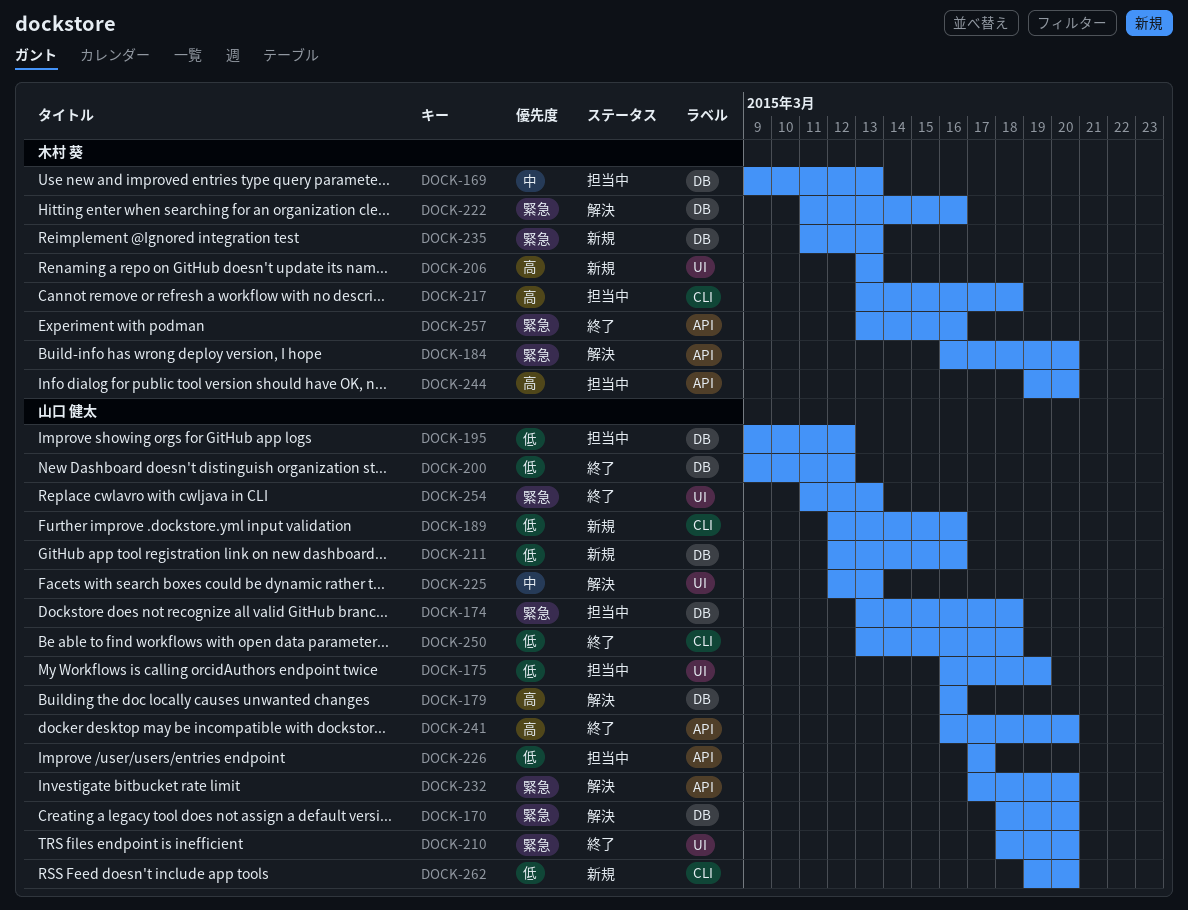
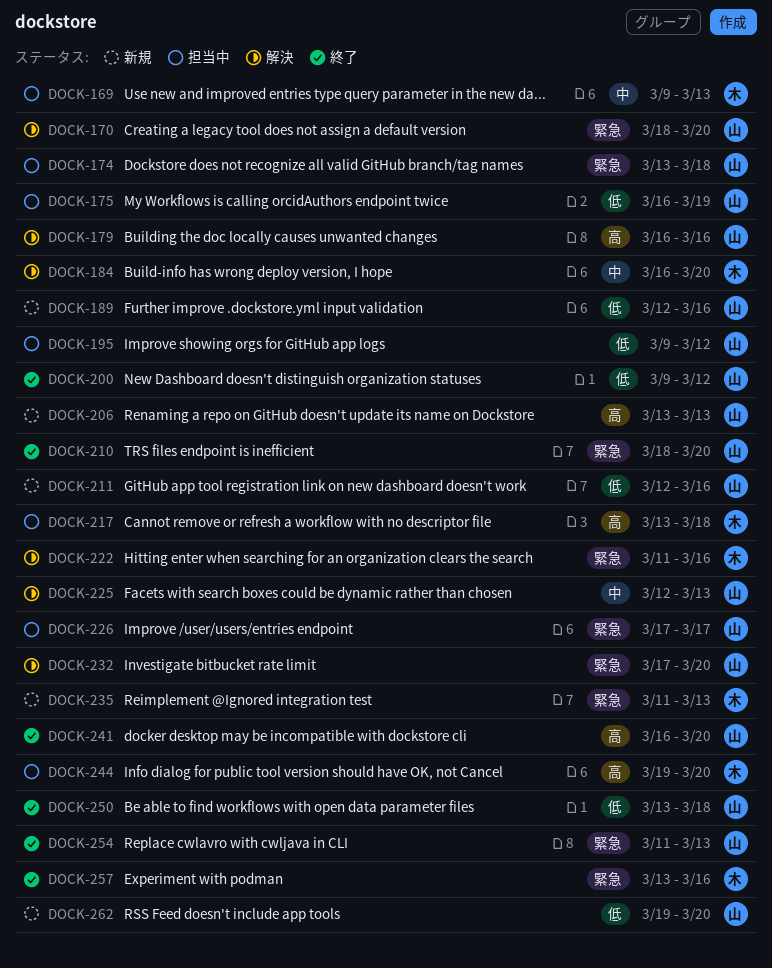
DOCK-184, priority: 緊急 -> 中
DOCK-206, owner: 木村 葵 -> 山口 健太
DOCK-226, priority: 低 -> 緊急

